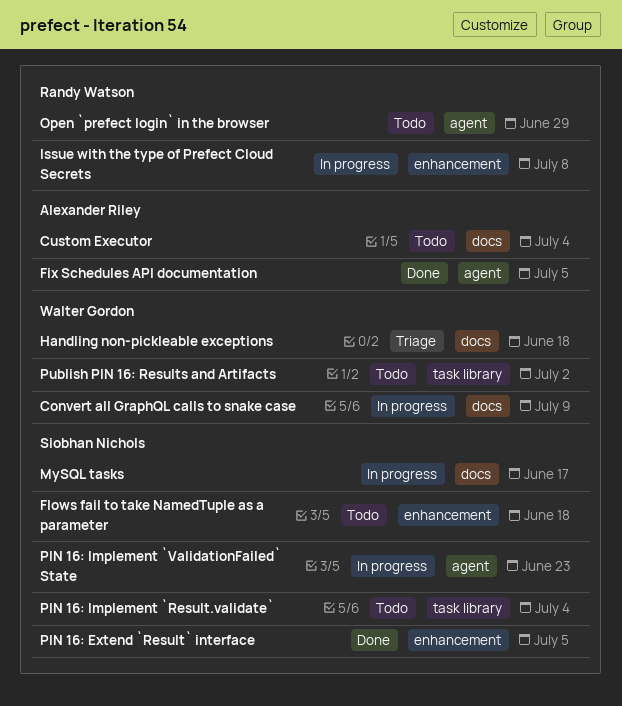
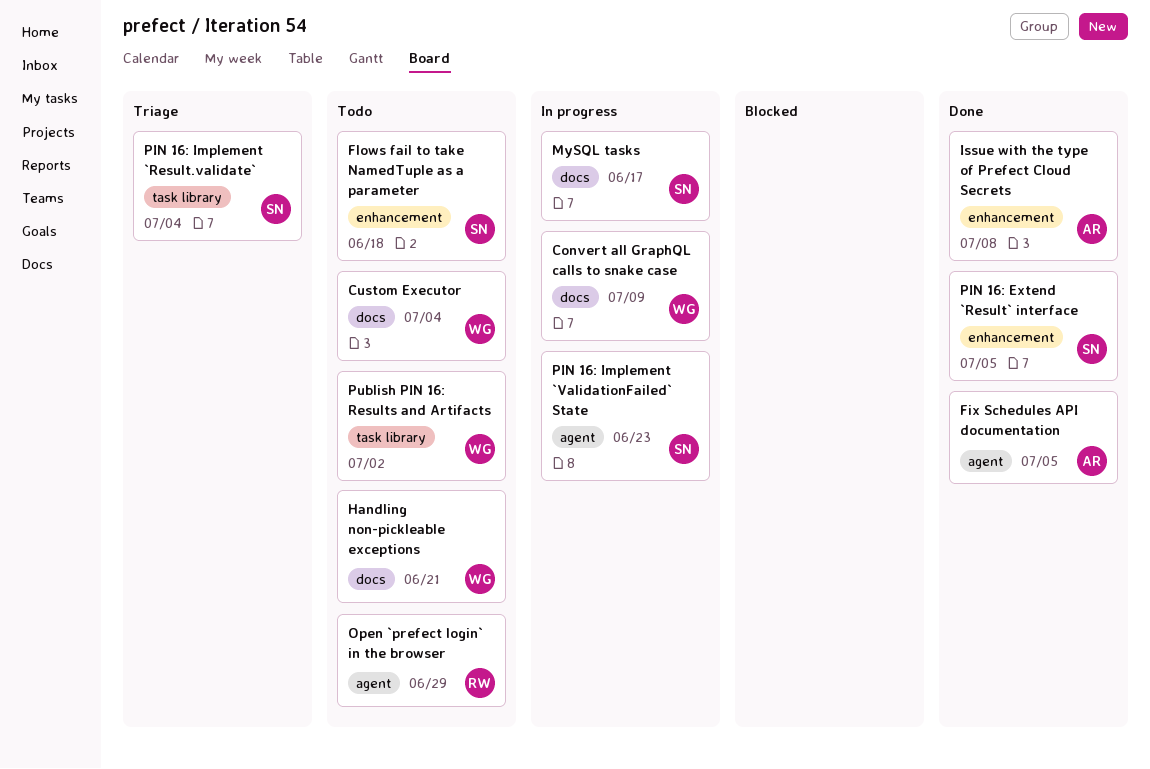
Custom Executor, owner: Alexander Riley -> Walter Gordon
Handling non-pickleable exceptions, status: Triage -> Todo
Handling non-pickleable exceptions, due: Jun 18 -> Jun 21
Issue with the type of Prefect Cloud Secrets, status: In progress -> Done
Issue with the type of Prefect Cloud Secrets, owner: Randy Watson -> Alexander Riley
PIN 16: Implement `Result.validate`, status: Todo -> Triage

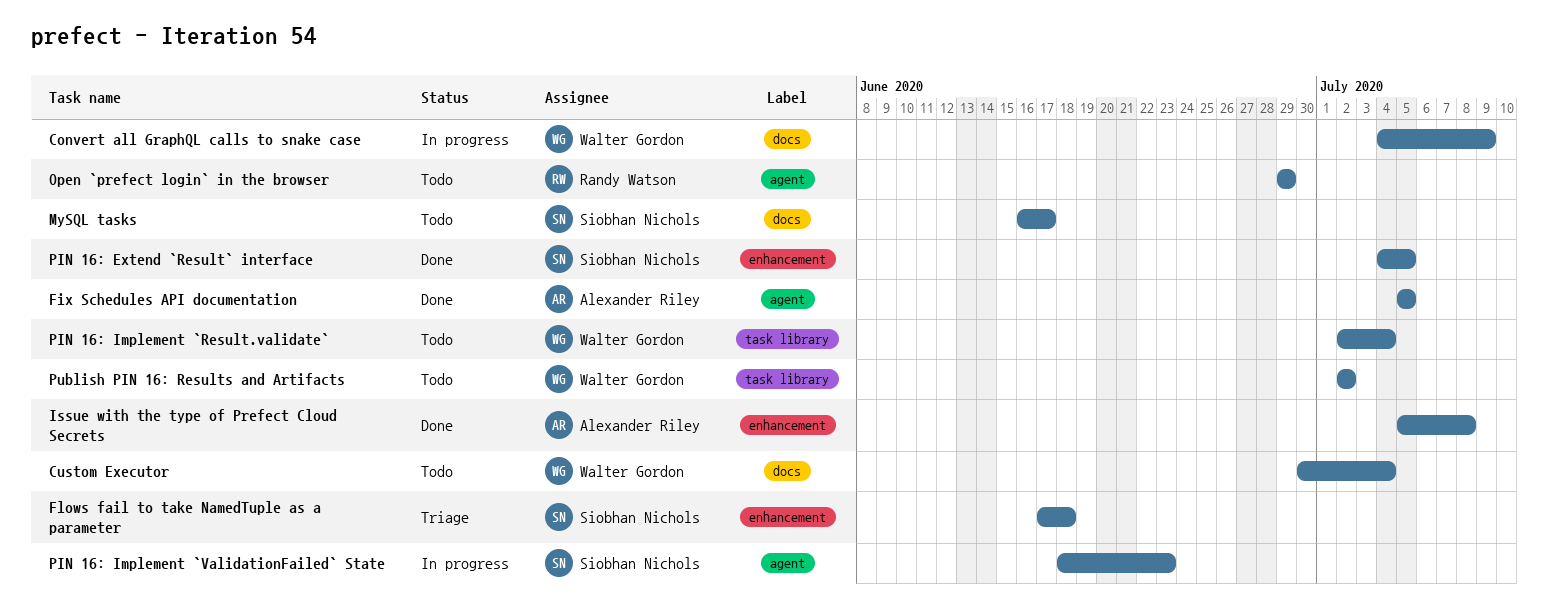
Flows fail to take NamedTuple as a parameter, status: Todo -> Triage
Handling non-pickleable exceptions: present -> none
MySQL tasks, status: In progress -> Todo
PIN 16: Implement `Result.validate`, status: Triage -> Todo
PIN 16: Implement `Result.validate`, owner: Siobhan Nichols -> Walter Gordon

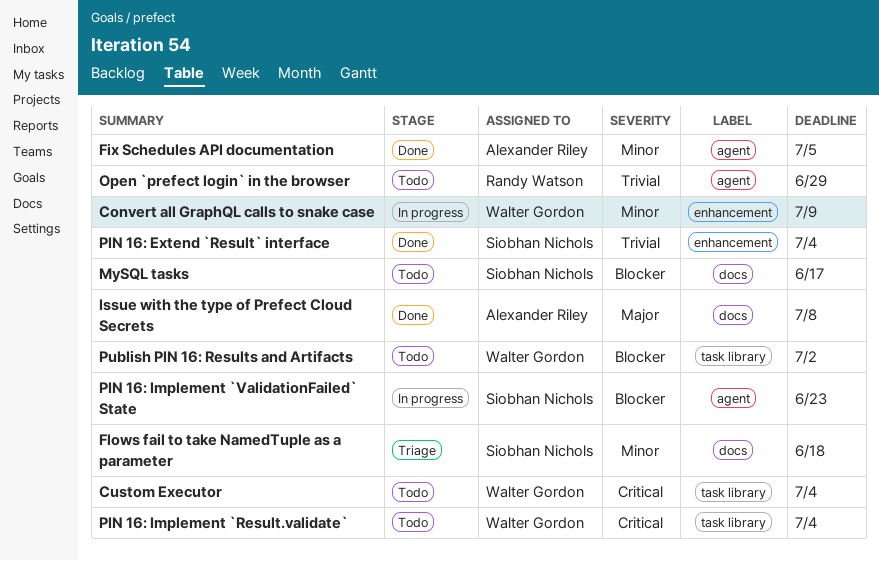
Convert all GraphQL calls to snake case, label: docs -> enhancement
Custom Executor, label: docs -> task library
Flows fail to take NamedTuple as a parameter, label: enhancement -> docs
Issue with the type of Prefect Cloud Secrets, label: enhancement -> docs
PIN 16: Extend `Result` interface, due: Jul 5 -> Jul 4

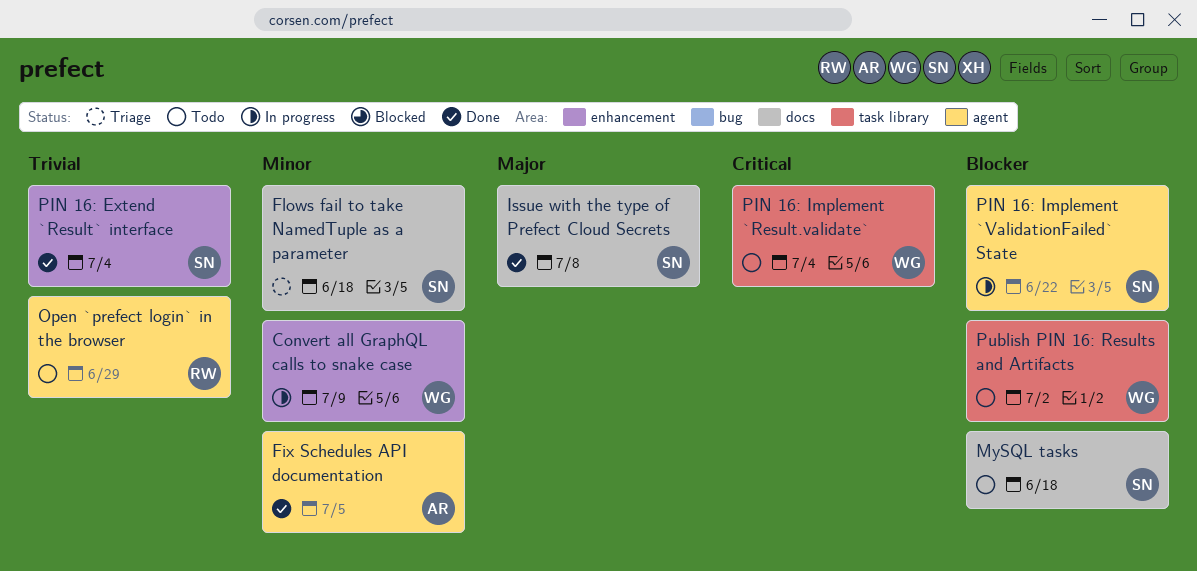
Custom Executor: present -> none
Issue with the type of Prefect Cloud Secrets, owner: Alexander Riley -> Siobhan Nichols
MySQL tasks, due: Jun 17 -> Jun 18
PIN 16: Implement `ValidationFailed` State, due: Jun 23 -> Jun 22

